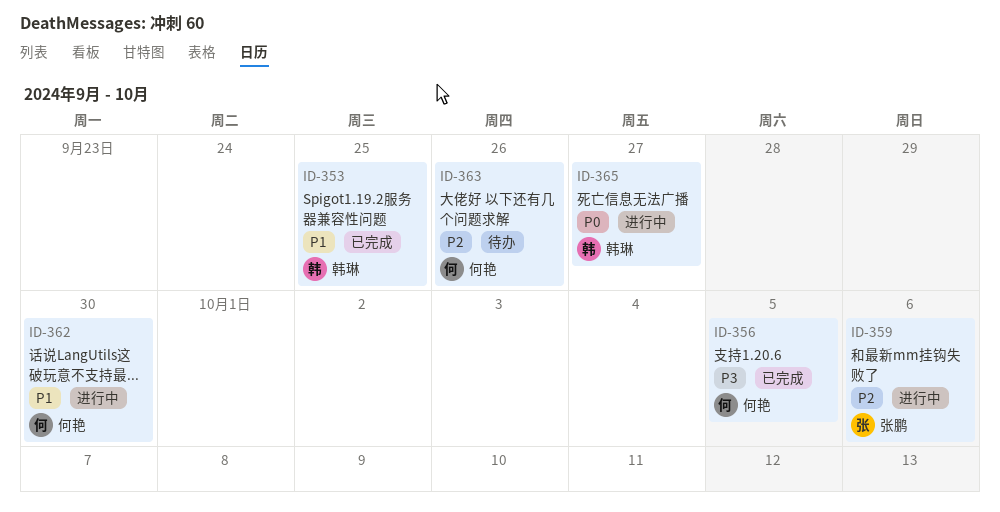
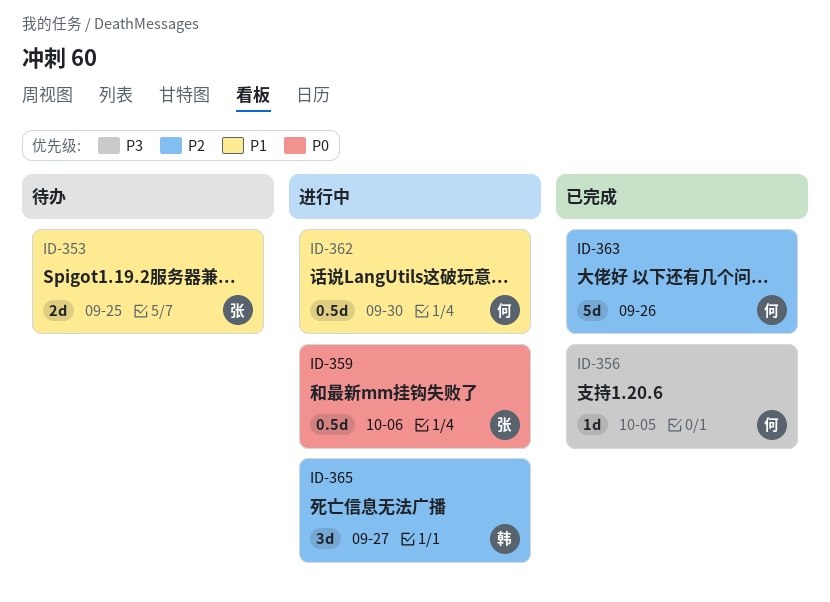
ID-353, status: 已完成 -> 待办
ID-353, owner: 韩琳 -> 张鹏
ID-359, priority: P2 -> P0
ID-363, status: 待办 -> 已完成
ID-365, priority: P0 -> P2

